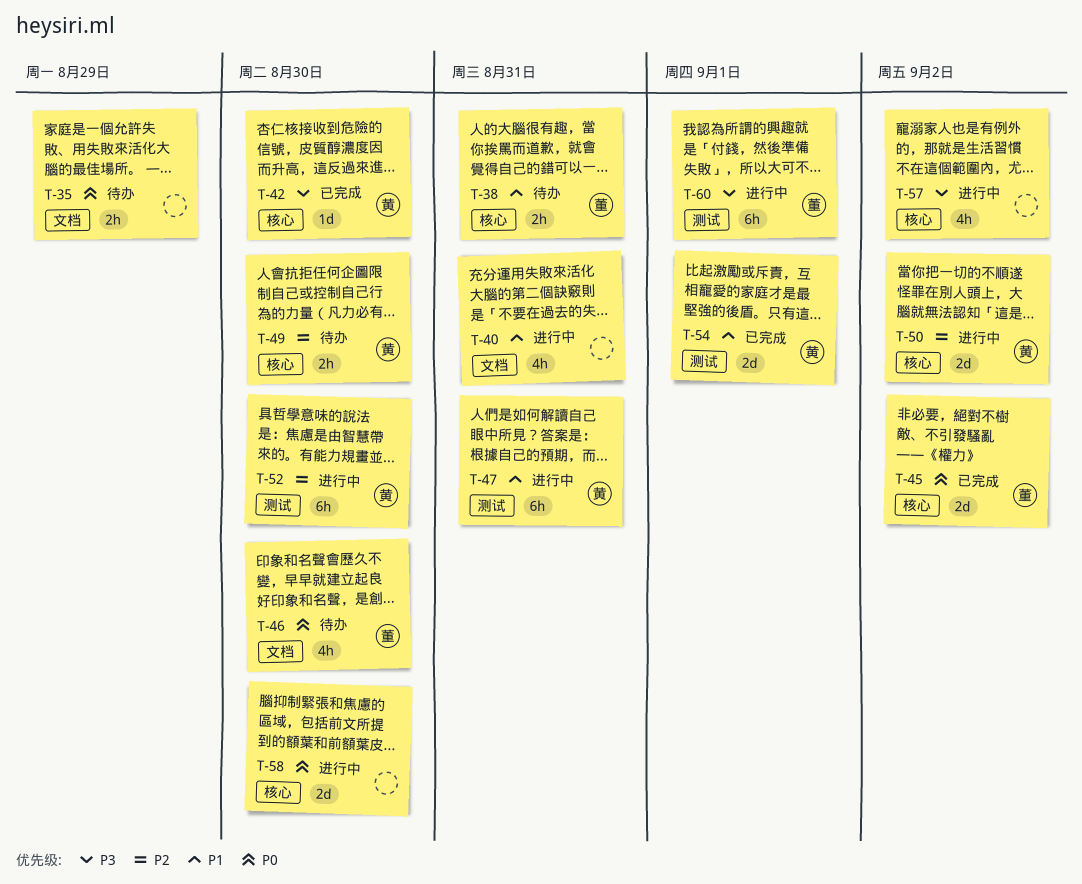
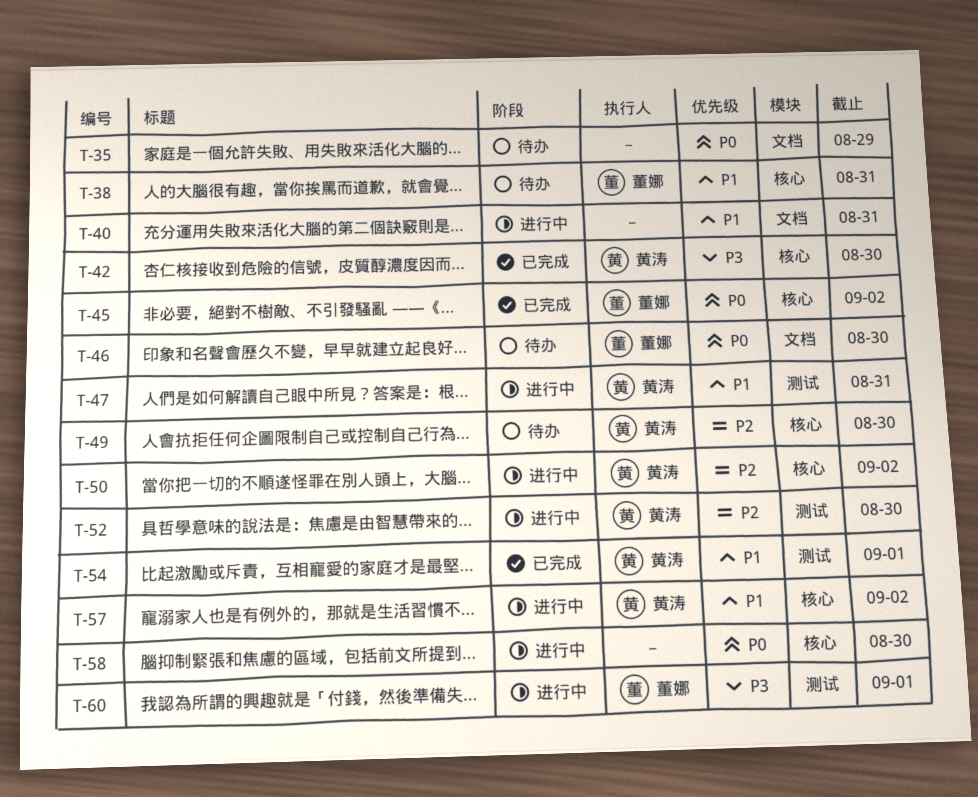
T-57, owner: none -> 黄涛
T-57, priority: P3 -> P1

